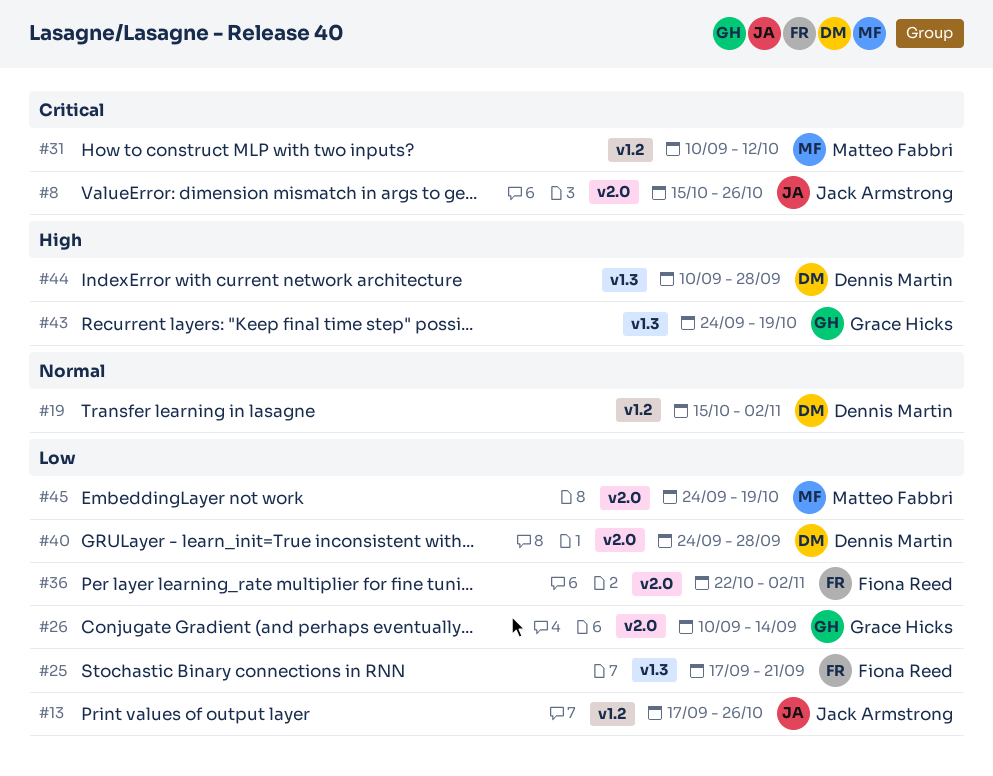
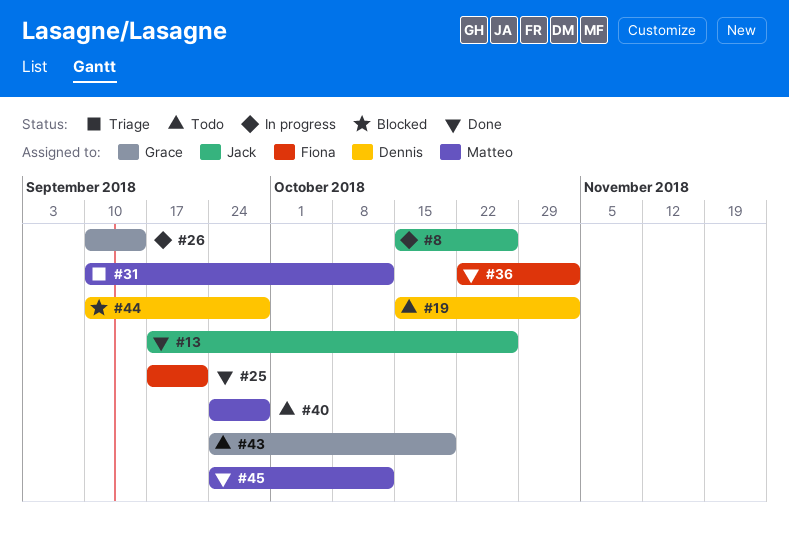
#40, owner: Dennis Martin -> Matteo Fabbri
#45, due: Oct 19 -> Oct 12

